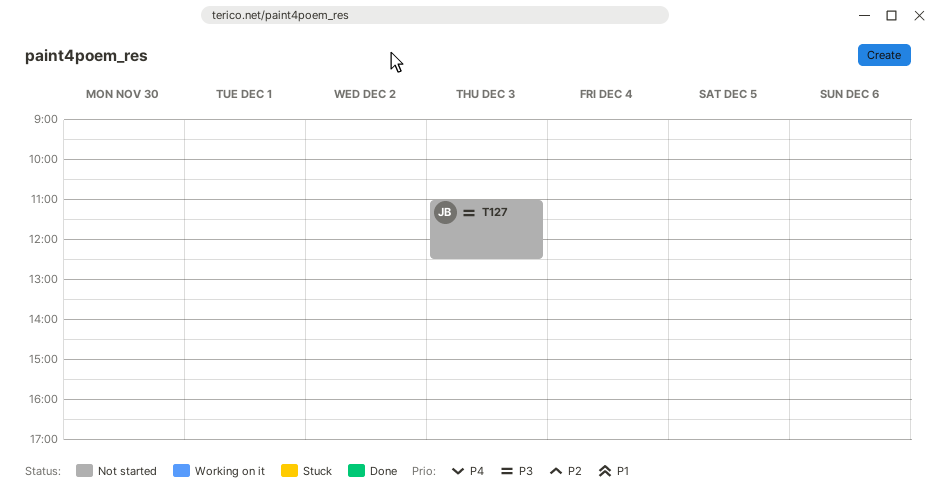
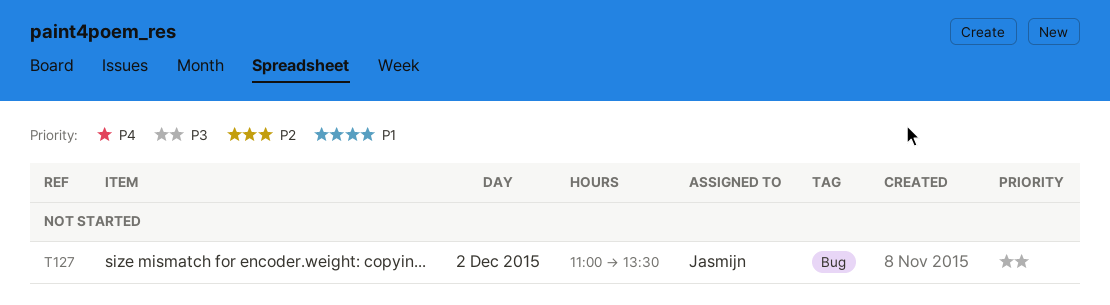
T127, day: Dec 3 -> Dec 2
T127, ends: 12:30 -> 13:30

